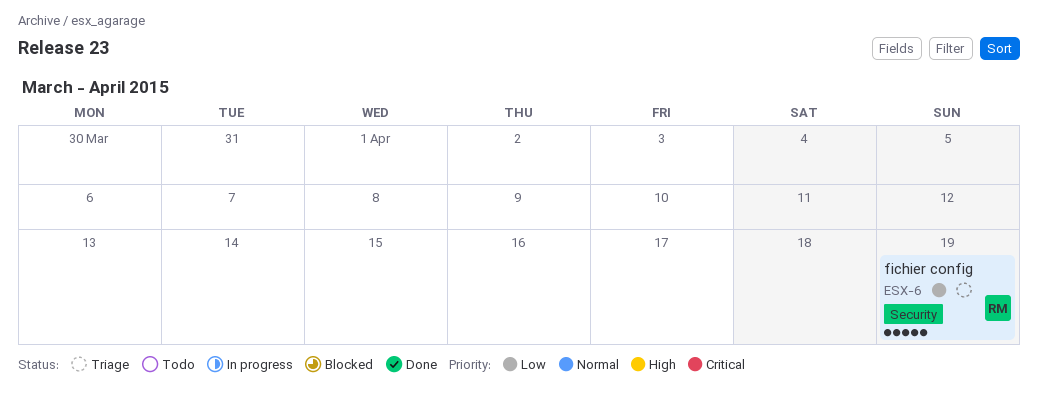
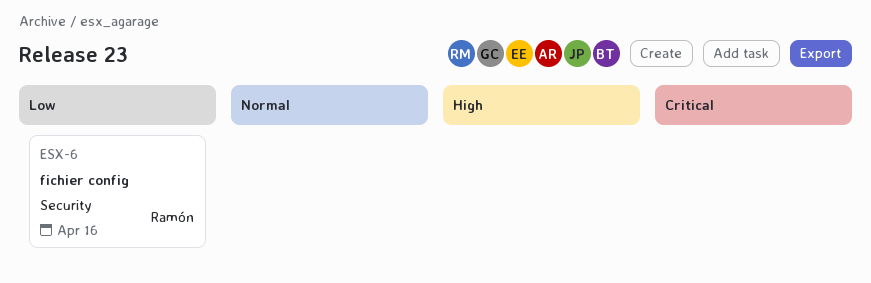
ESX-6, due: Apr 19 -> Apr 16

